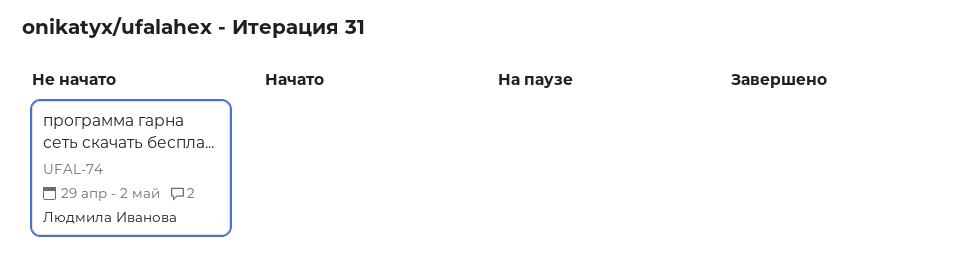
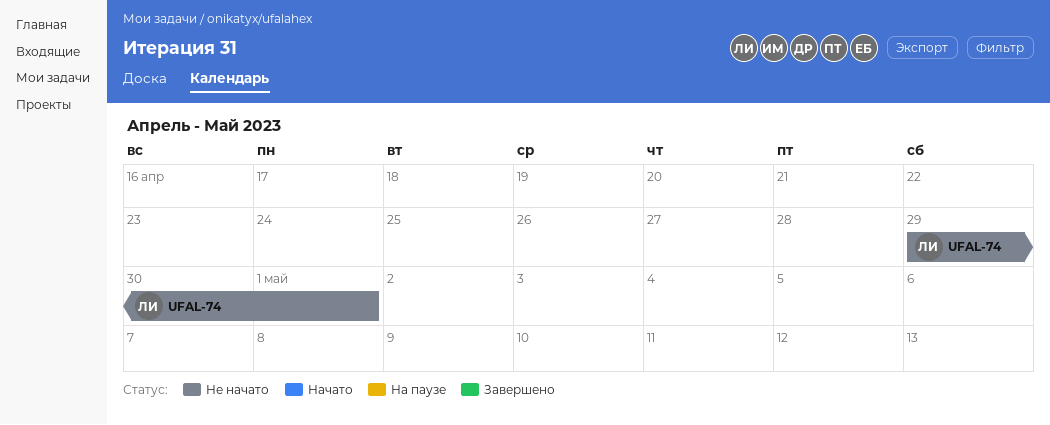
UFAL-74, due: May 2 -> May 1

